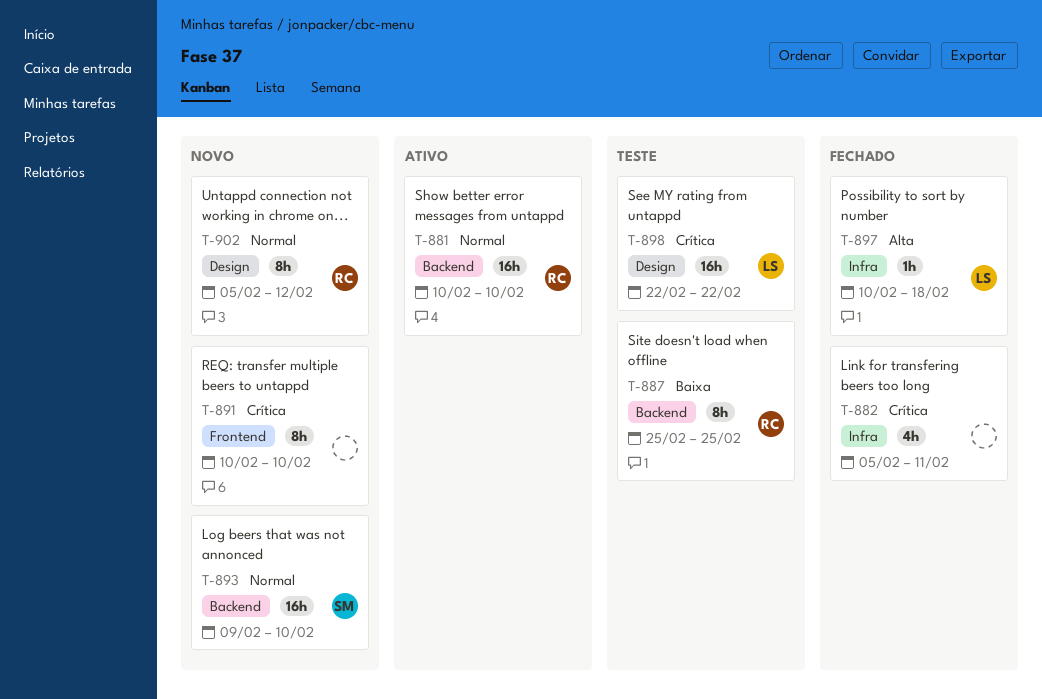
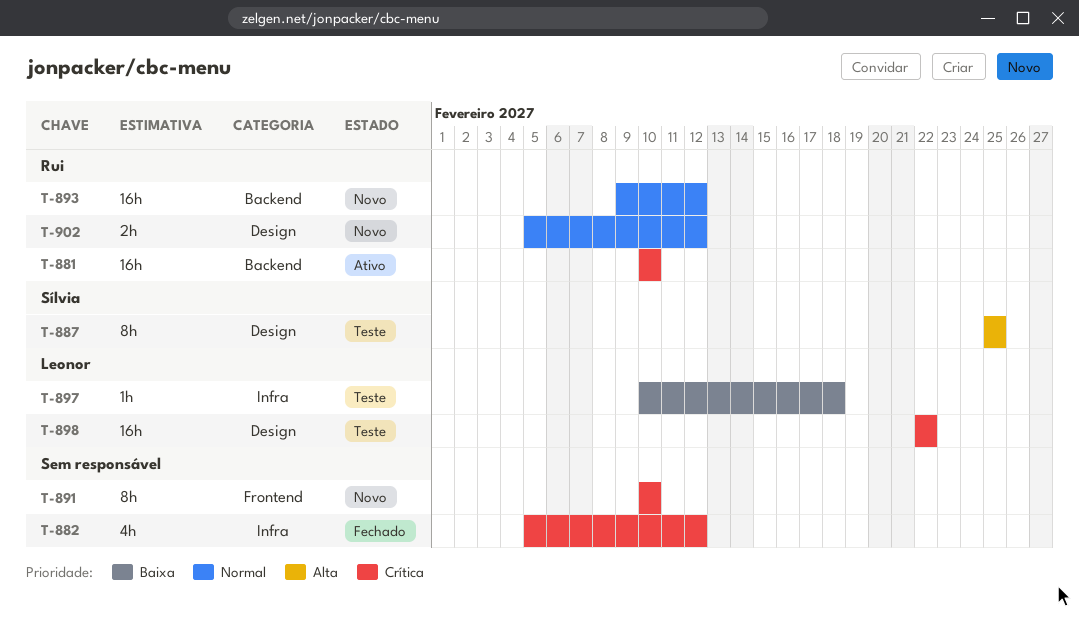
T-881, priority: Normal -> Crítica
T-882, due: Feb 11 -> Feb 12
T-887, owner: Rui -> Sílvia
T-887, priority: Baixa -> Alta
T-887, label: Backend -> Design
T-893, owner: Sílvia -> Rui
T-893, due: Feb 10 -> Feb 12
T-897, status: Fechado -> Teste
T-897, priority: Alta -> Baixa
T-902, estimate: 8h -> 2h

